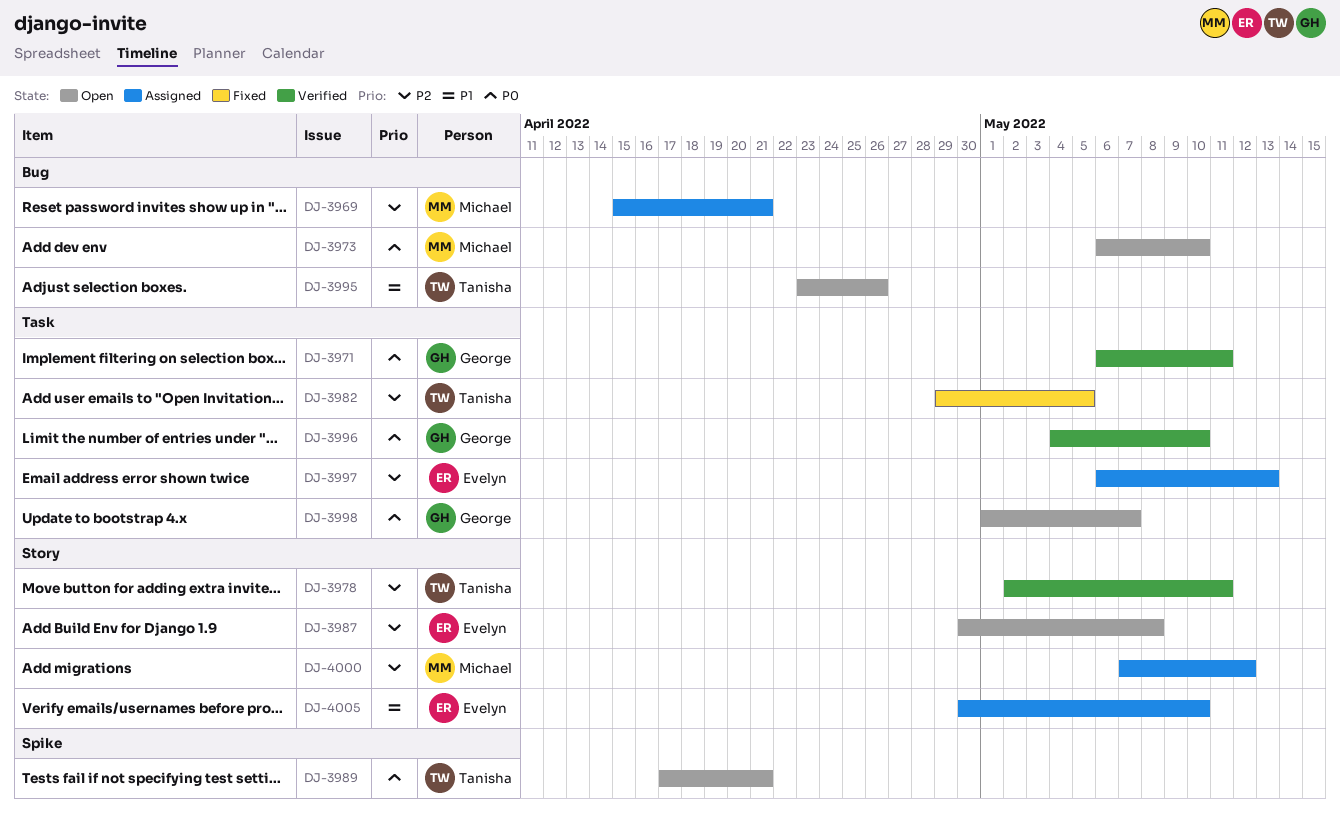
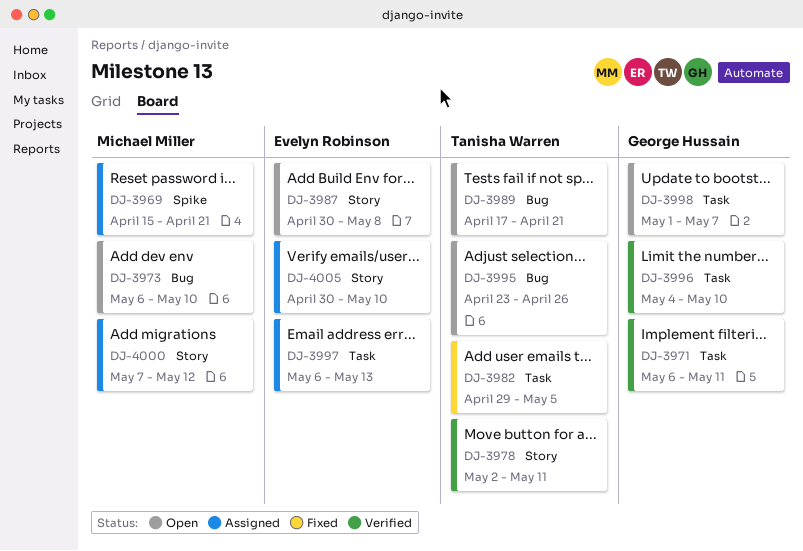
DJ-3969, label: Bug -> Spike
DJ-3989, label: Spike -> Bug

